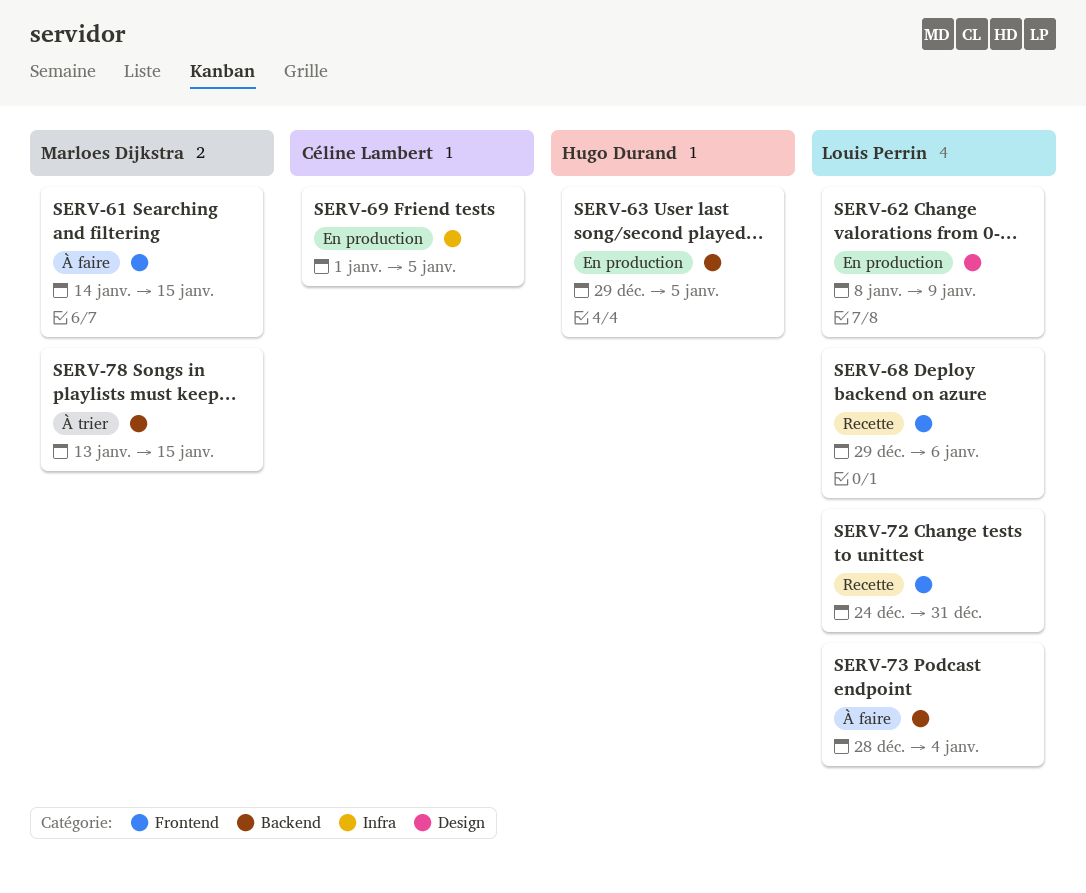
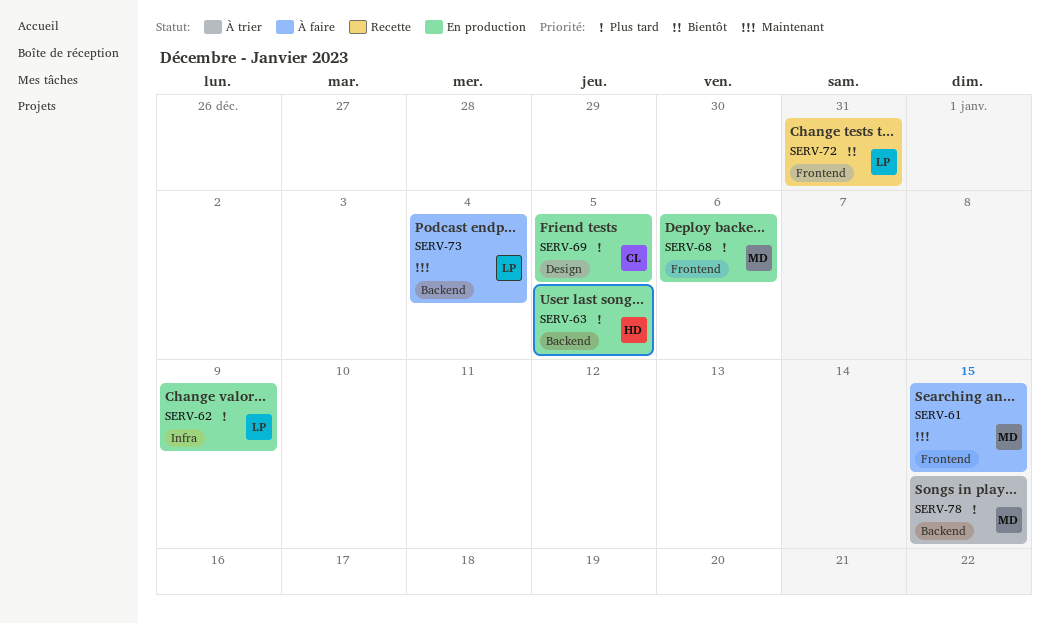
SERV-62, label: Design -> Infra
SERV-68, status: Recette -> En production
SERV-68, owner: Louis Perrin -> Marloes Dijkstra
SERV-69, label: Infra -> Design

